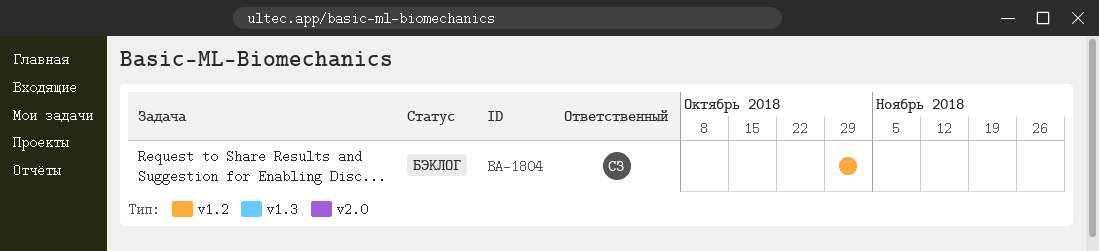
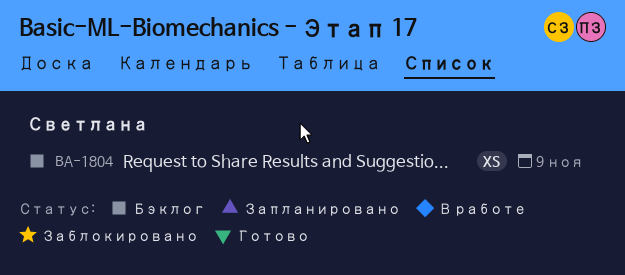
BA-1804, due: Nov 2 -> Nov 9

